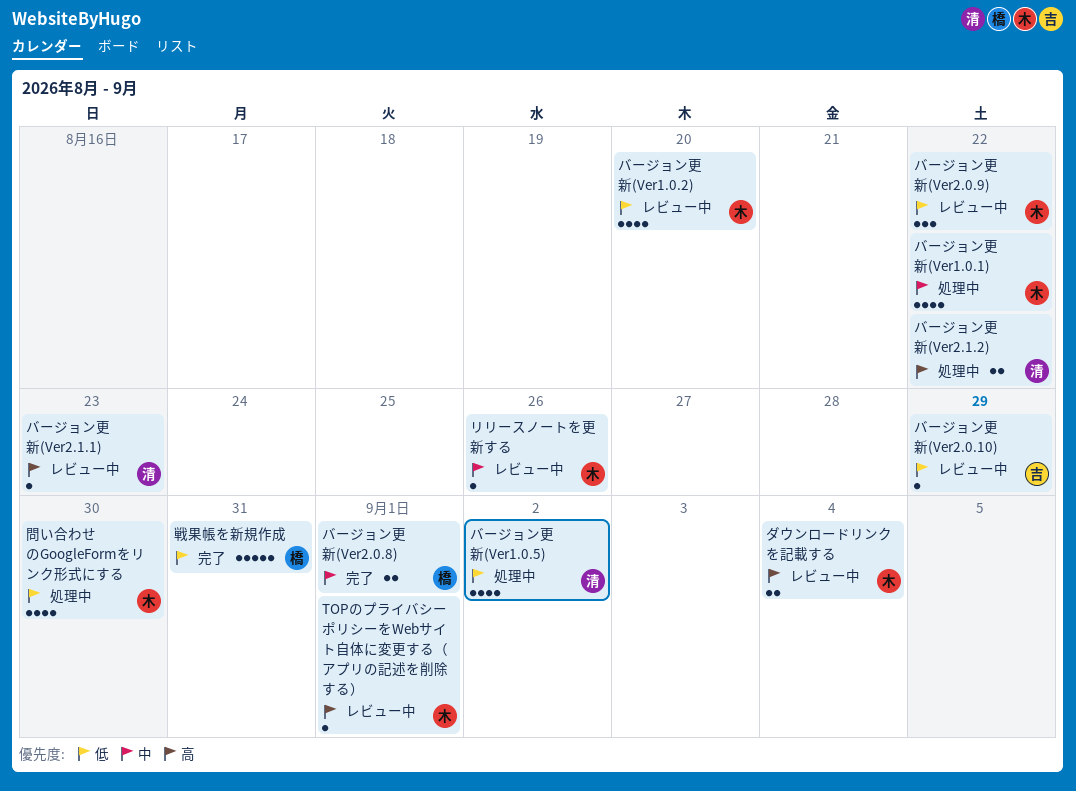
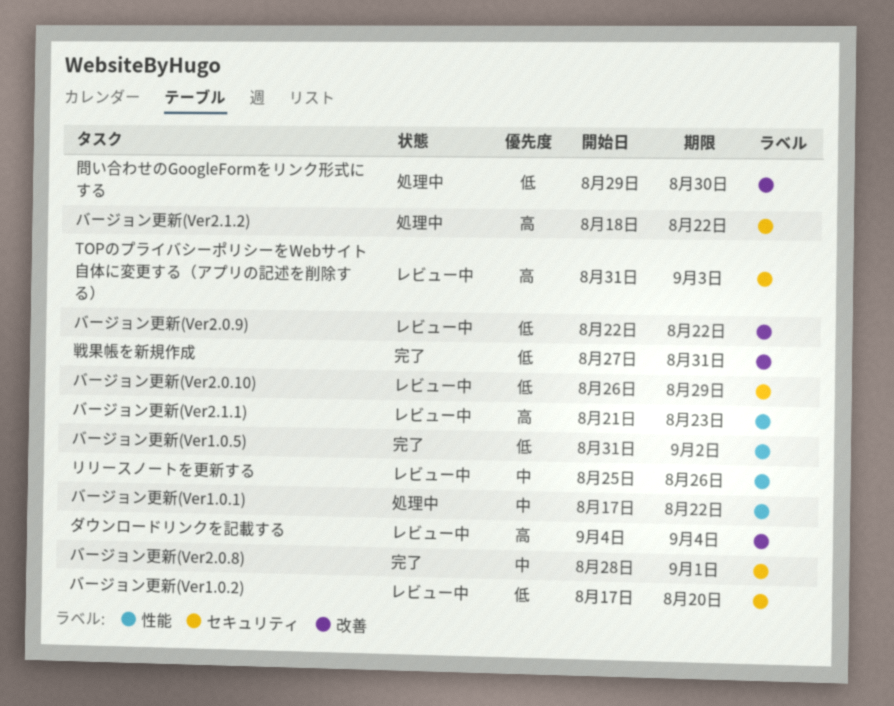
TOPのプライバシーポリシーをWebサイト自体に変更する（アプリの記述を削除する）, due: Sep 1 -> Sep 3
バージョン更新(Ver1.0.5), status: 処理中 -> 完了

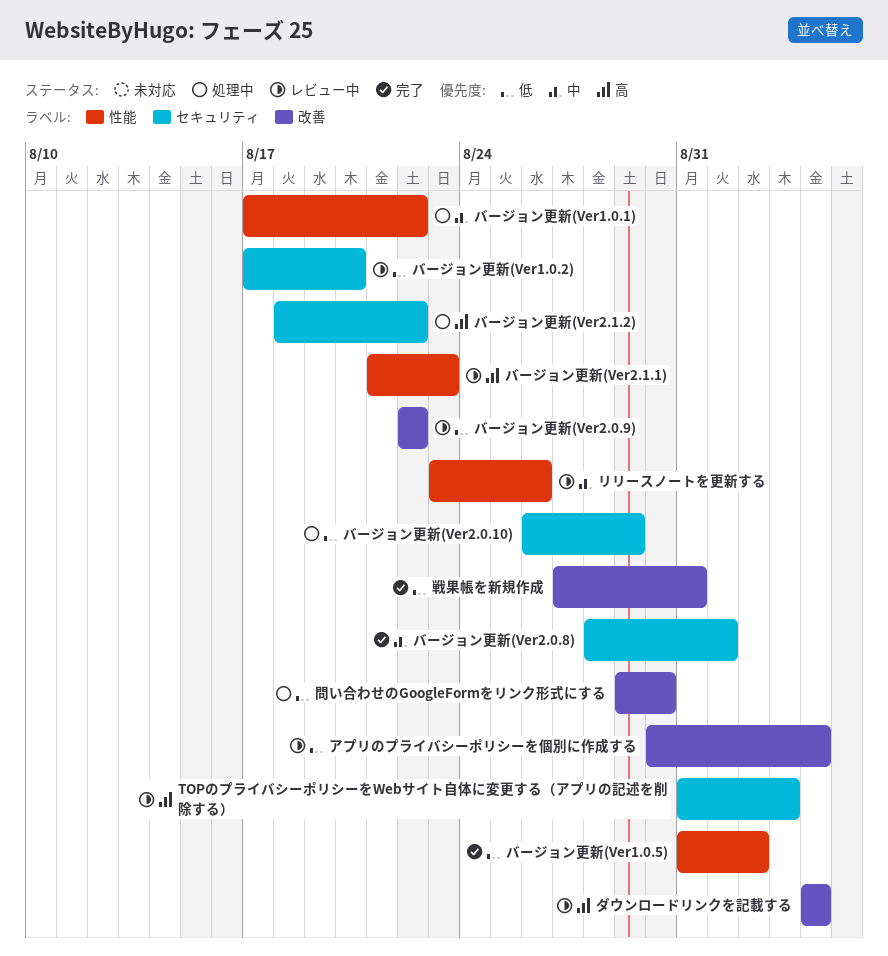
アプリのプライバシーポリシーを個別に作成する: none -> present
バージョン更新(Ver2.0.10), status: レビュー中 -> 処理中
リリースノートを更新する, start: Aug 25 -> Aug 23

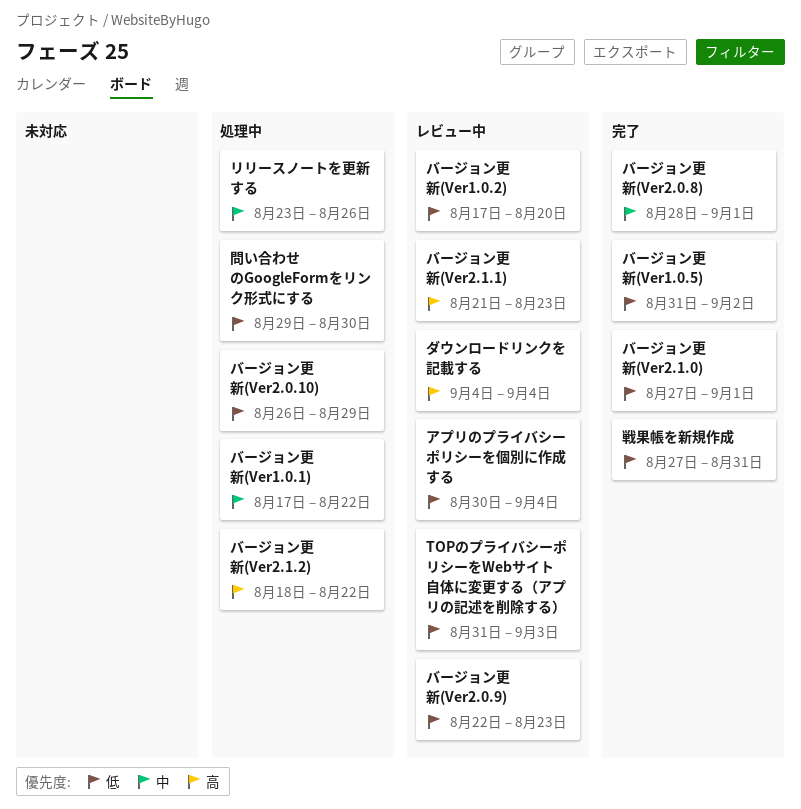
TOPのプライバシーポリシーをWebサイト自体に変更する（アプリの記述を削除する）, priority: 高 -> 低
バージョン更新(Ver2.0.9), due: Aug 22 -> Aug 23
バージョン更新(Ver2.1.0): none -> present
リリースノートを更新する, status: レビュー中 -> 処理中

